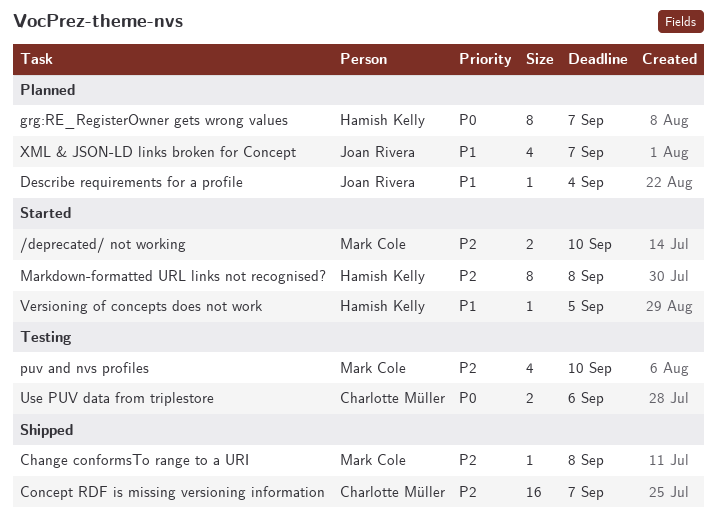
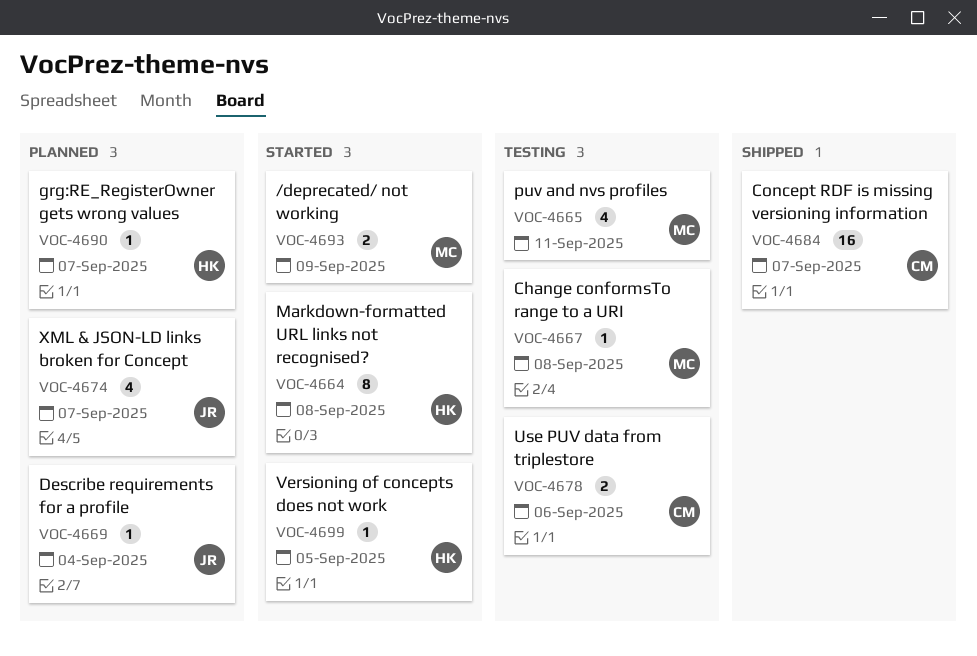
/deprecated/ not working, due: Sep 10 -> Sep 9
Change conformsTo range to a URI, status: Shipped -> Testing
grg:RE_RegisterOwner gets wrong values, estimate: 8 -> 1
puv and nvs profiles, due: Sep 10 -> Sep 11

